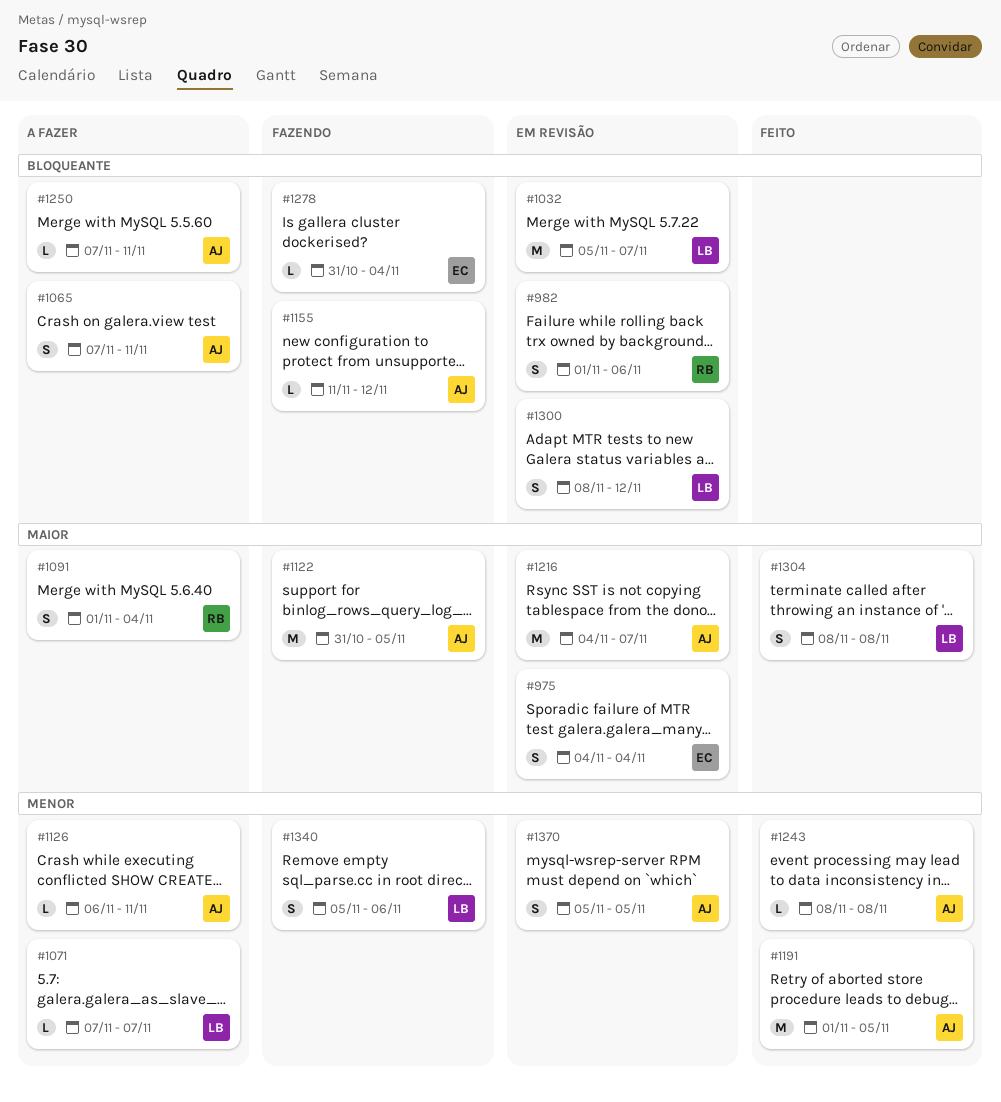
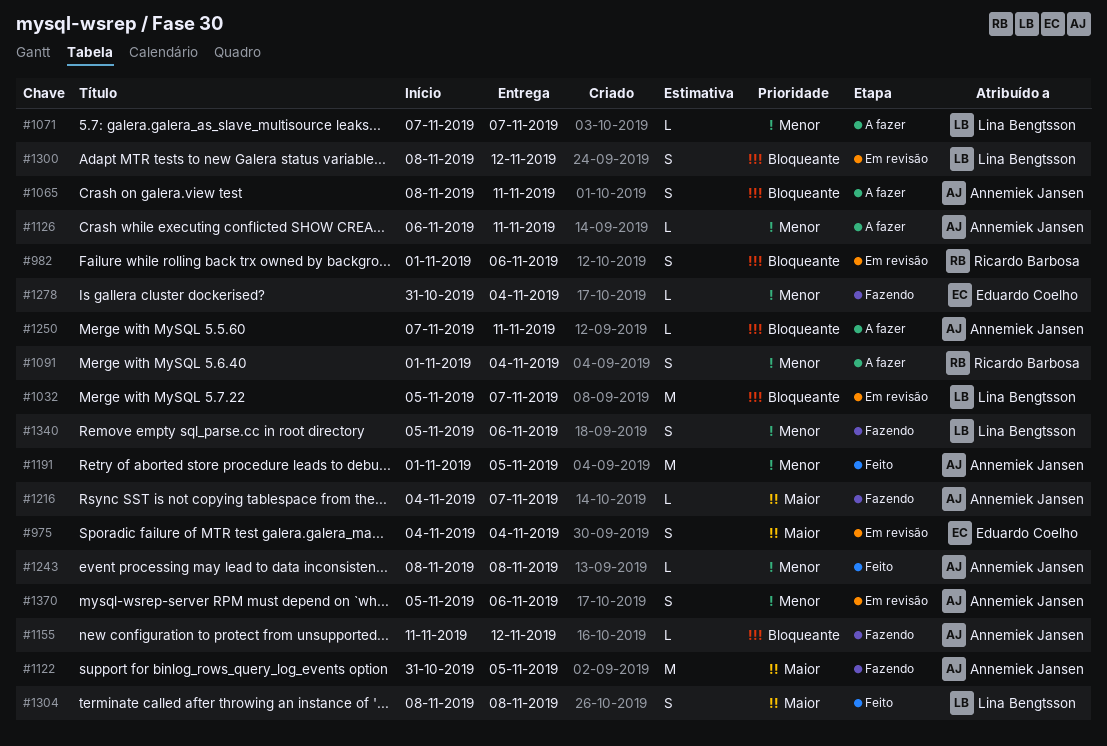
#1065, start: Nov 7 -> Nov 8
#1091, priority: Maior -> Menor
#1216, status: Em revisão -> Fazendo
#1216, estimate: M -> L
#1278, priority: Bloqueante -> Menor
#1370, due: Nov 5 -> Nov 6

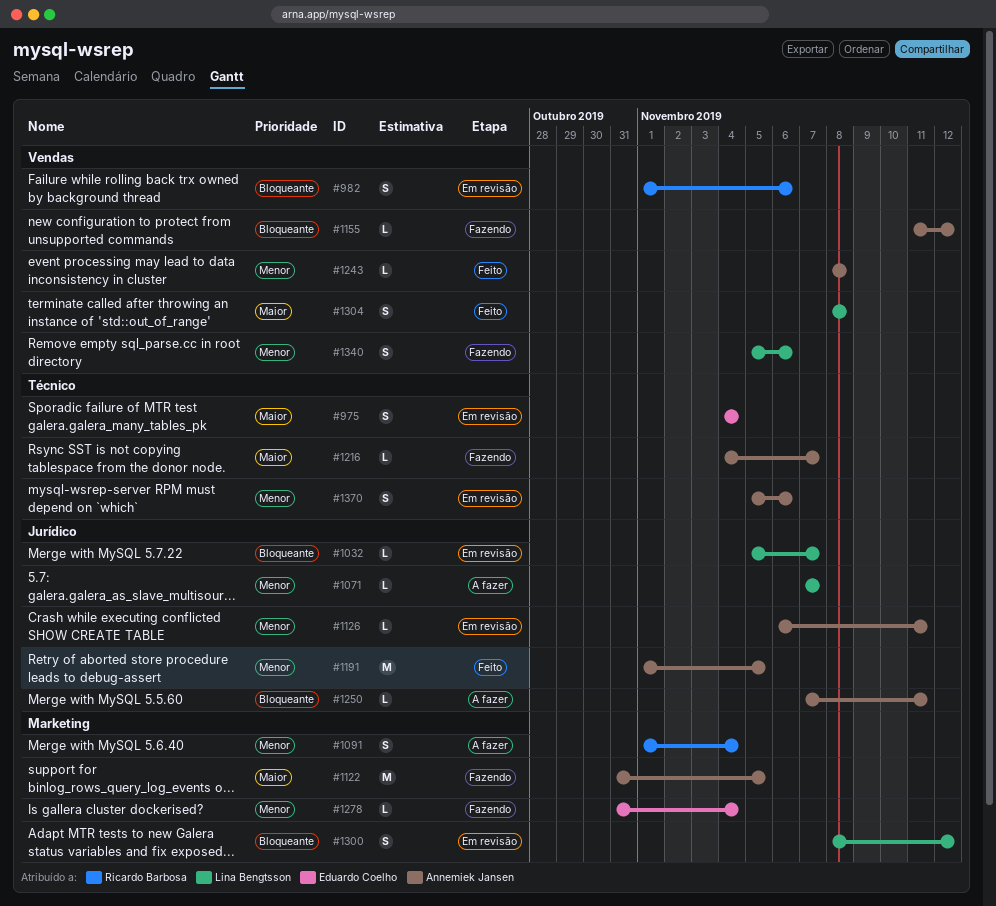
#1032, estimate: M -> L
#1065: present -> none
#1126, status: A fazer -> Em revisão

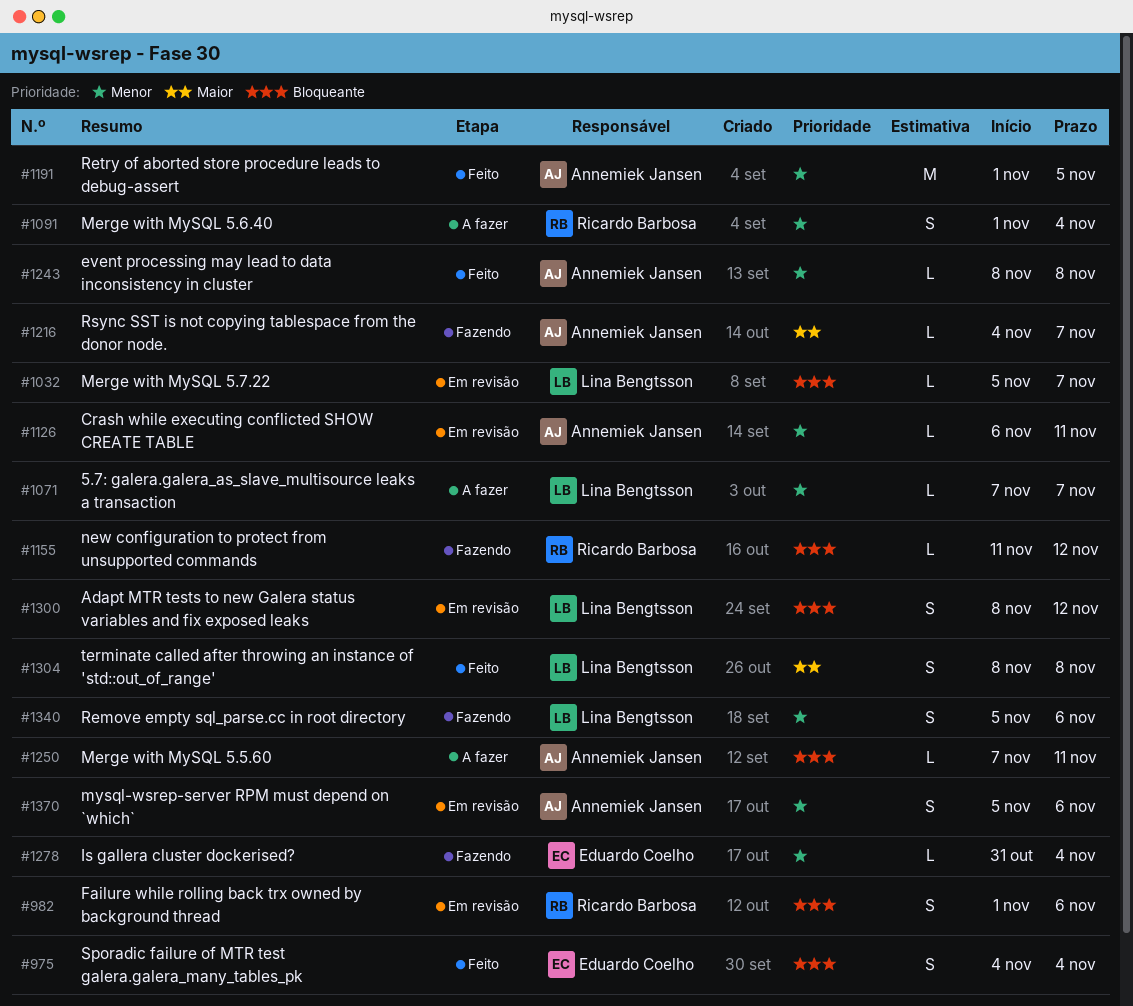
#975, status: Em revisão -> Feito
#975, priority: Maior -> Bloqueante
#1122: present -> none
#1155, owner: Annemiek Jansen -> Ricardo Barbosa

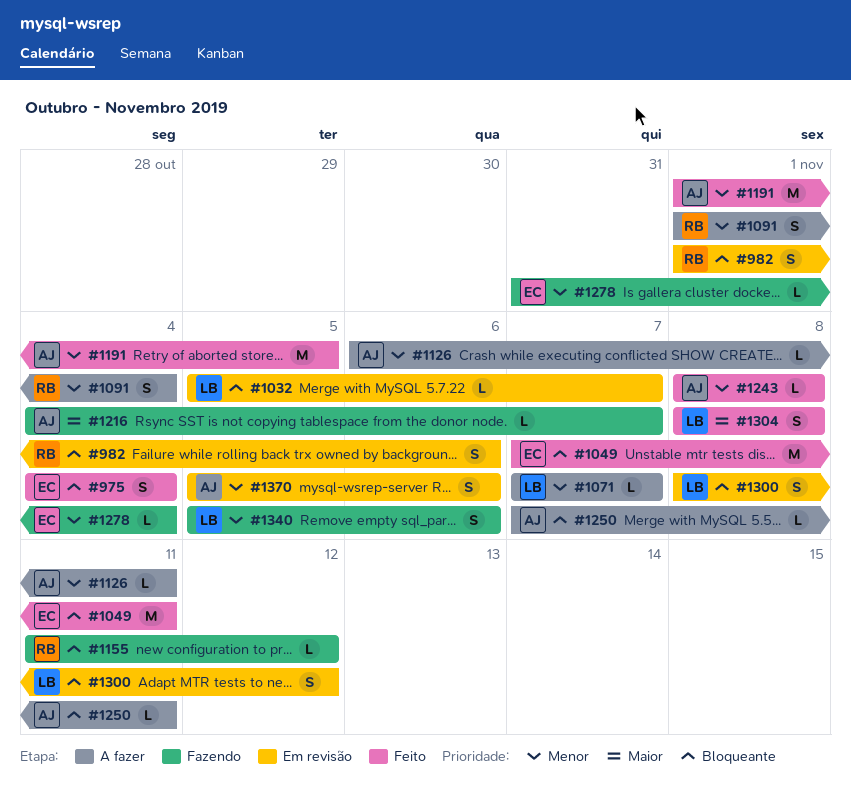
#1049: none -> present
#1126, status: Em revisão -> A fazer

